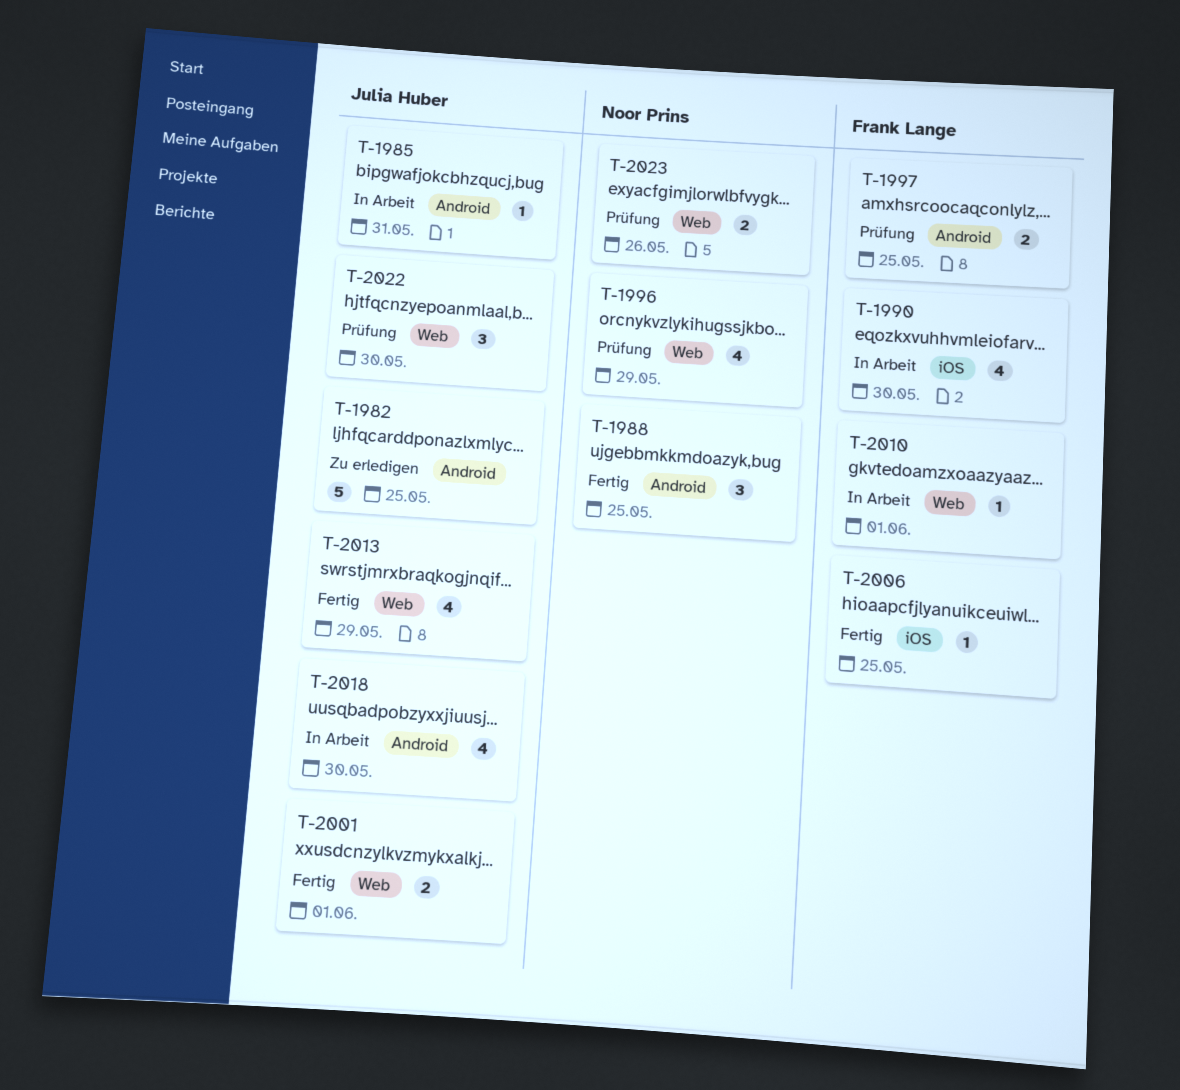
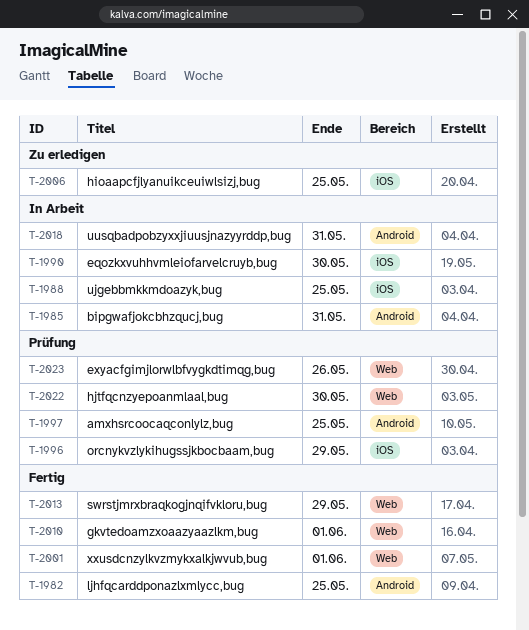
T-1982, status: Zu erledigen -> Fertig
T-1988, status: Fertig -> In Arbeit
T-1988, label: Android -> iOS
T-1996, label: Web -> iOS
T-2006, status: Fertig -> Zu erledigen
T-2010, status: In Arbeit -> Fertig
T-2018, due: May 30 -> May 31

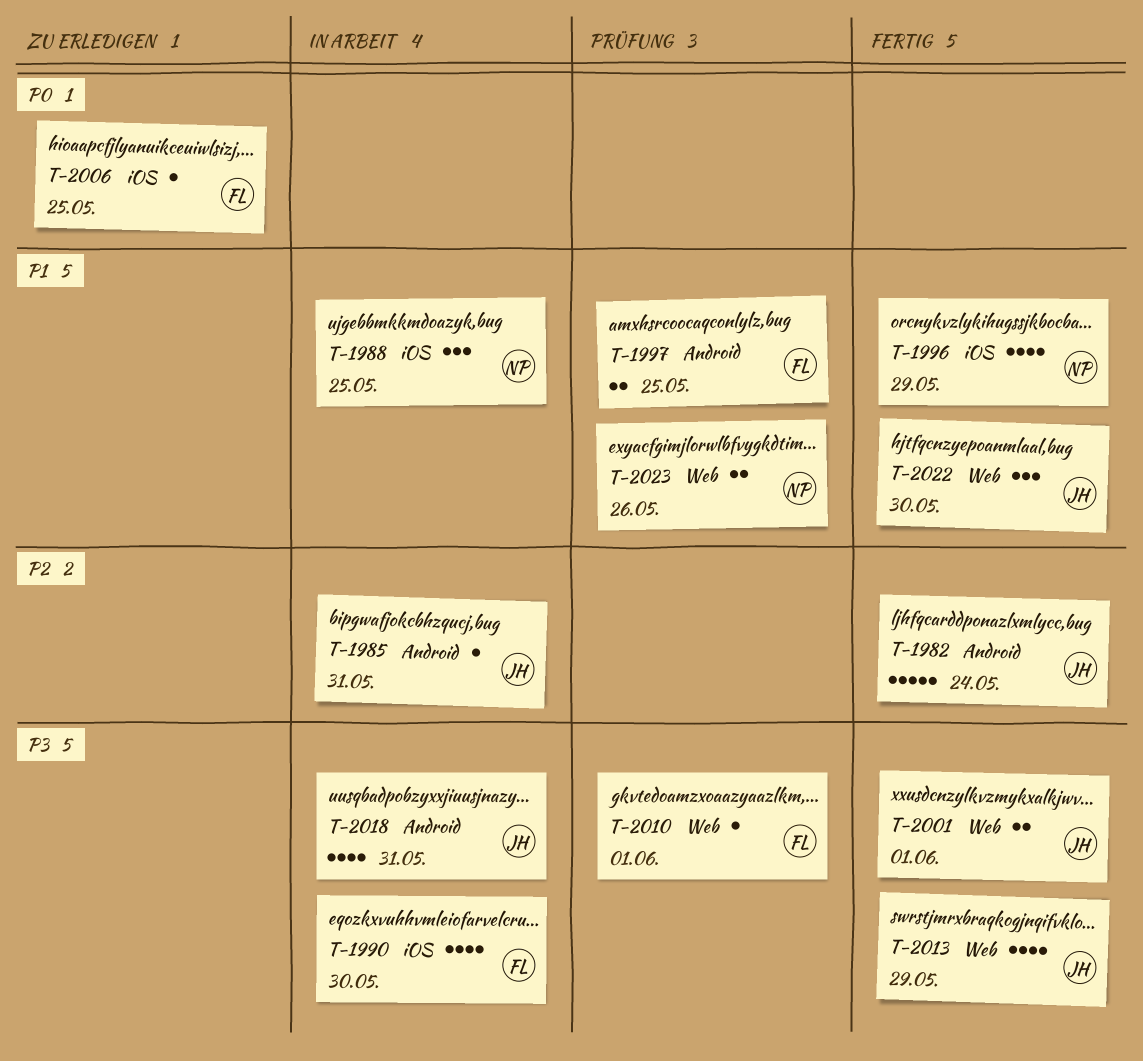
T-1982, due: May 25 -> May 24
T-1996, status: Prüfung -> Fertig
T-2010, status: Fertig -> Prüfung
T-2022, status: Prüfung -> Fertig

